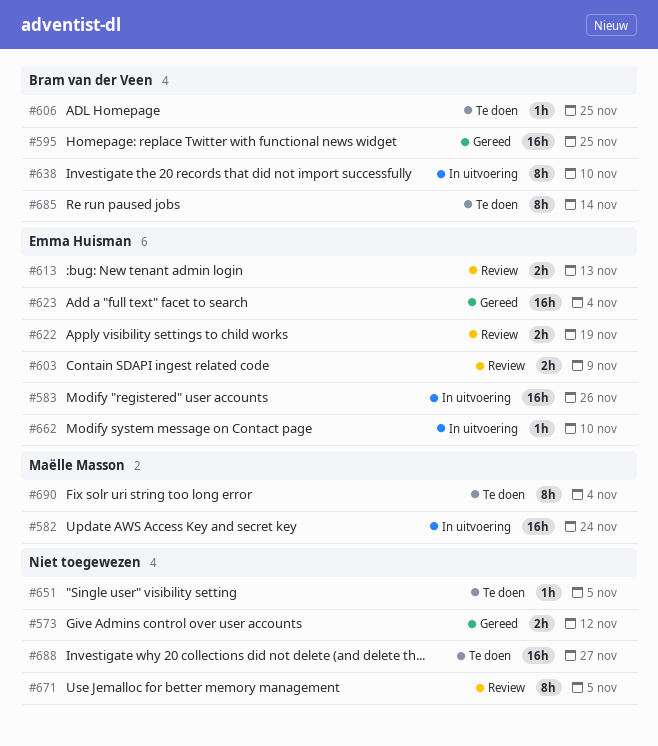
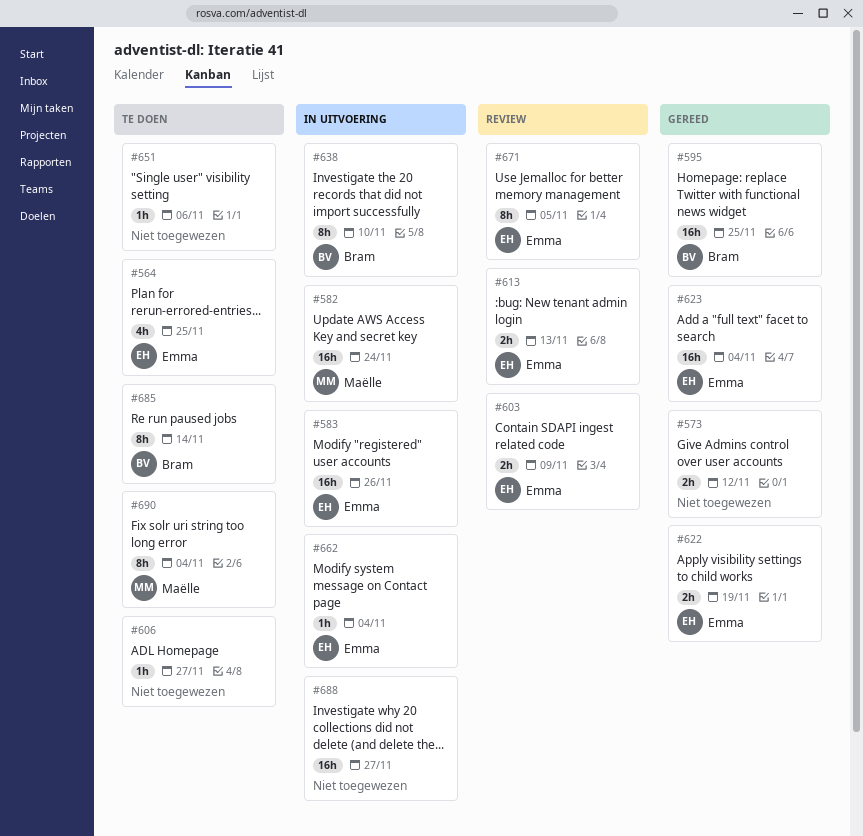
#564: none -> present
#606, owner: Bram van der Veen -> none
#606, due: Nov 25 -> Nov 27
#622, status: Review -> Gereed
#651, due: Nov 5 -> Nov 6
#662, due: Nov 10 -> Nov 4
#671, owner: none -> Emma Huisman
#688, status: Te doen -> In uitvoering

